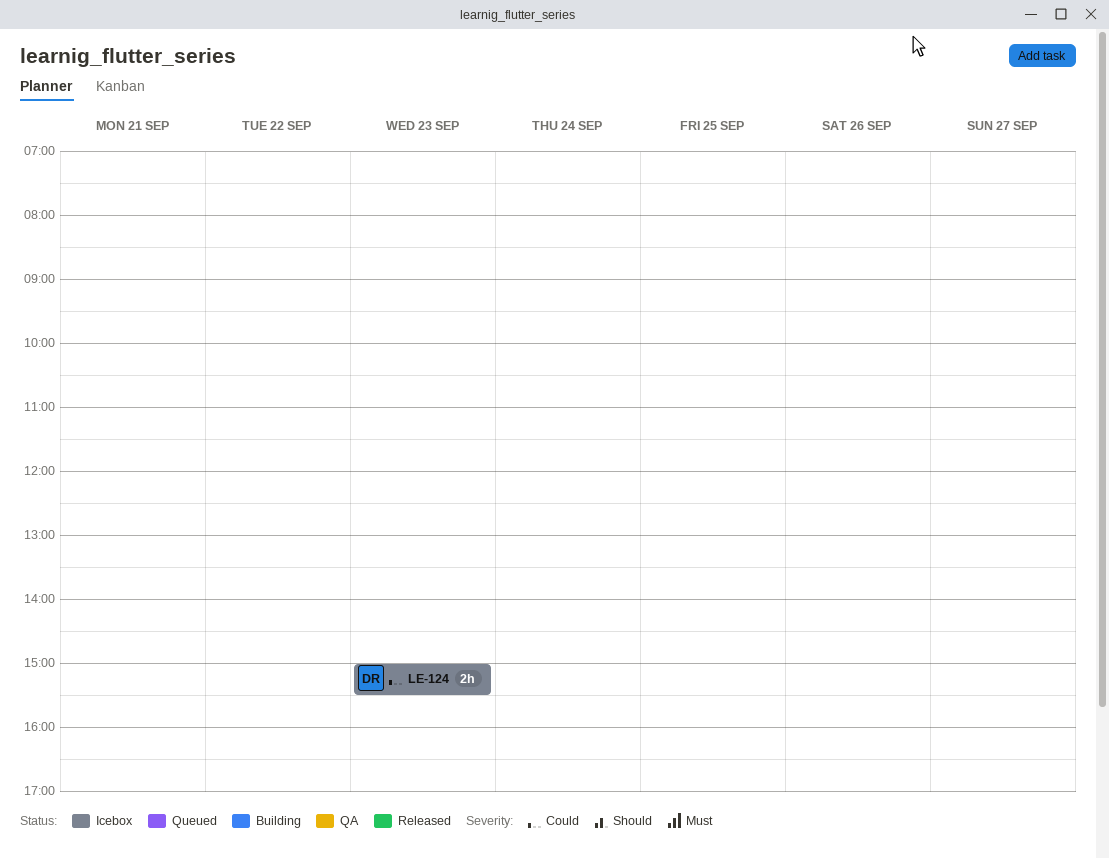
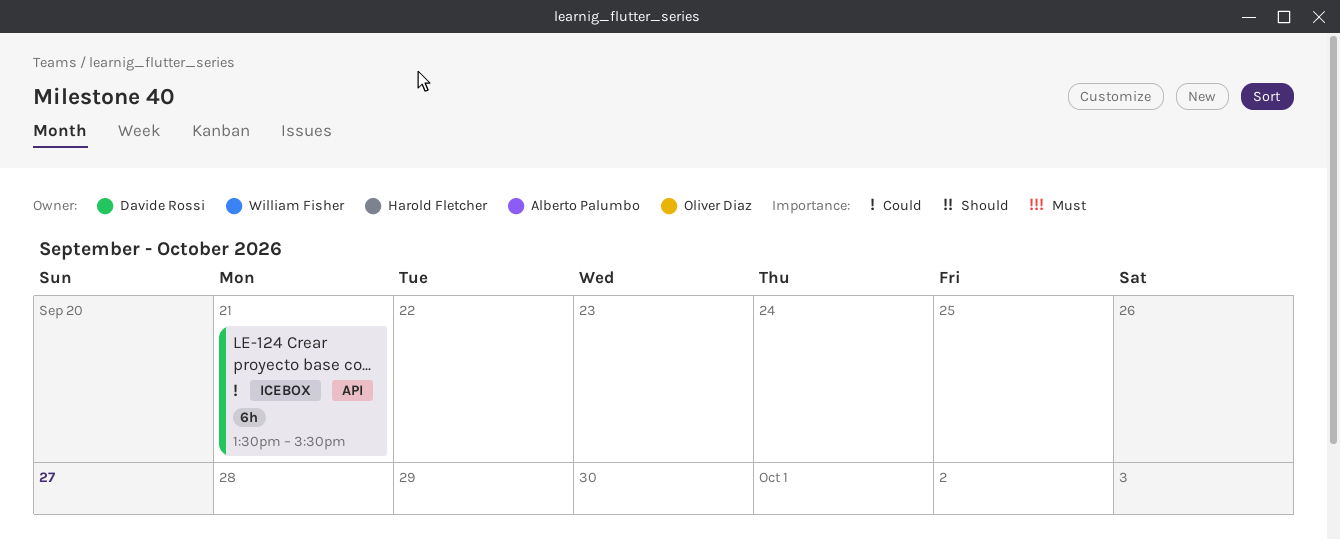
LE-124, estimate: 2h -> 6h
LE-124, day: Sep 23 -> Sep 21
LE-124, begins: 15:00 -> 13:30

